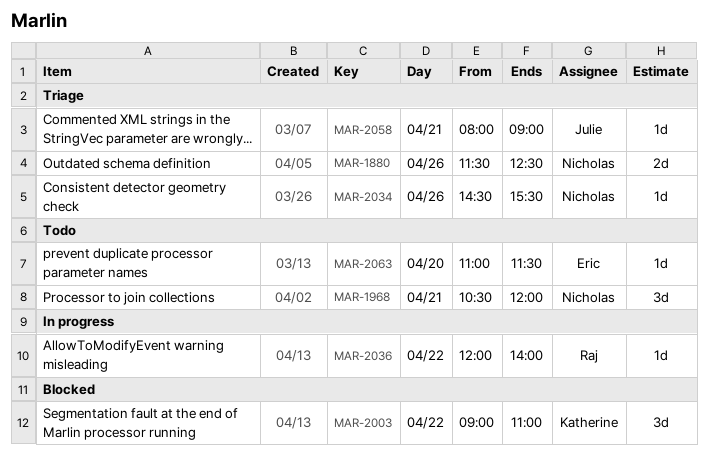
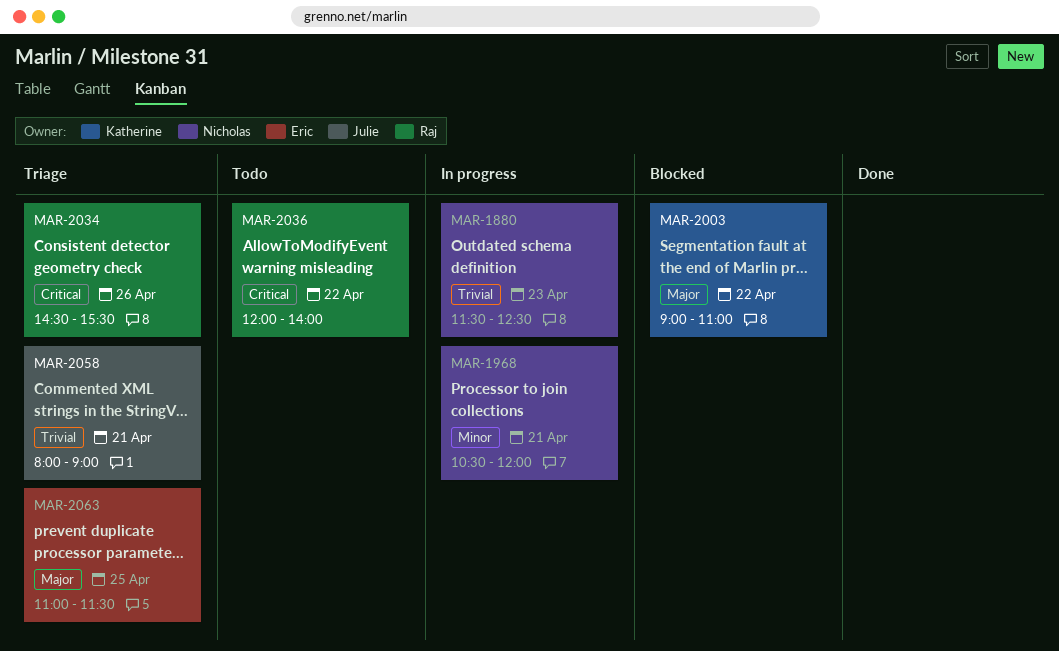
MAR-1880, status: Triage -> In progress
MAR-1880, day: Apr 26 -> Apr 23
MAR-1968, status: Todo -> In progress
MAR-2034, owner: Nicholas -> Raj
MAR-2036, status: In progress -> Todo
MAR-2063, status: Todo -> Triage
MAR-2063, day: Apr 20 -> Apr 25

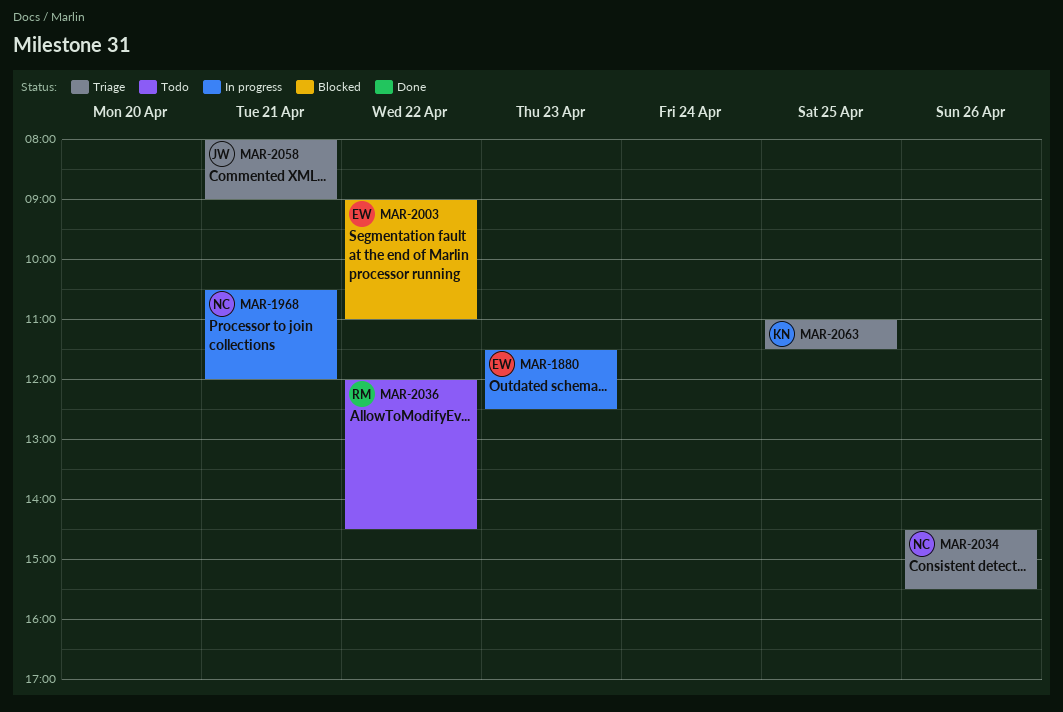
MAR-1880, owner: Nicholas -> Eric
MAR-2003, owner: Katherine -> Eric
MAR-2034, owner: Raj -> Nicholas
MAR-2036, ends: 14:00 -> 14:30
MAR-2063, owner: Eric -> Katherine

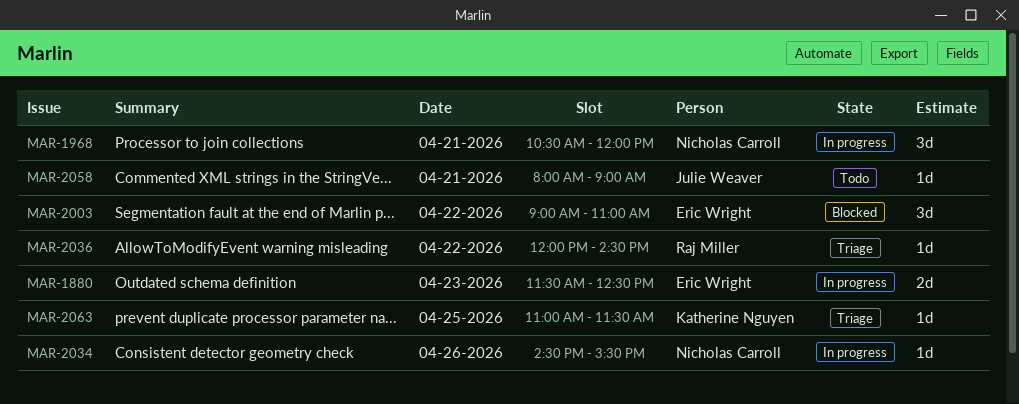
MAR-2034, status: Triage -> In progress
MAR-2036, status: Todo -> Triage
MAR-2058, status: Triage -> Todo

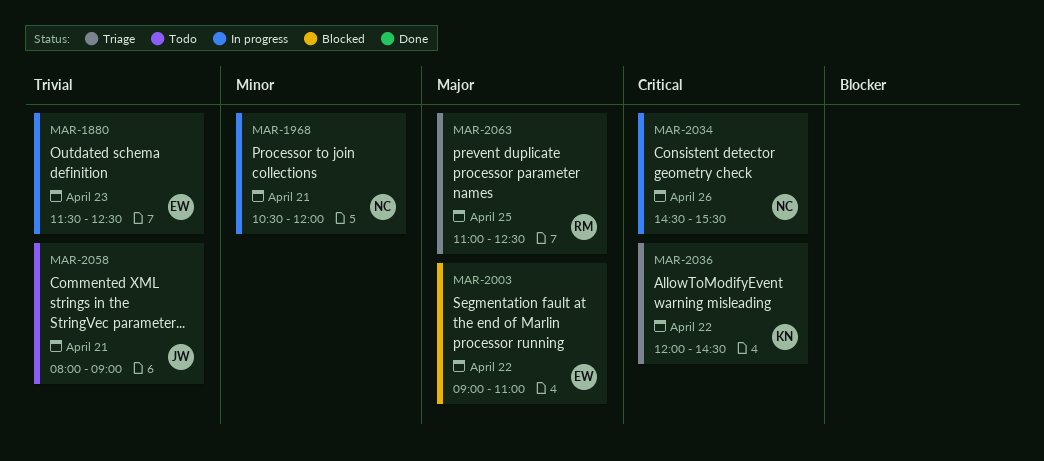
MAR-2036, owner: Raj Miller -> Katherine Nguyen
MAR-2063, owner: Katherine Nguyen -> Raj Miller
MAR-2063, ends: 11:30 -> 12:30

